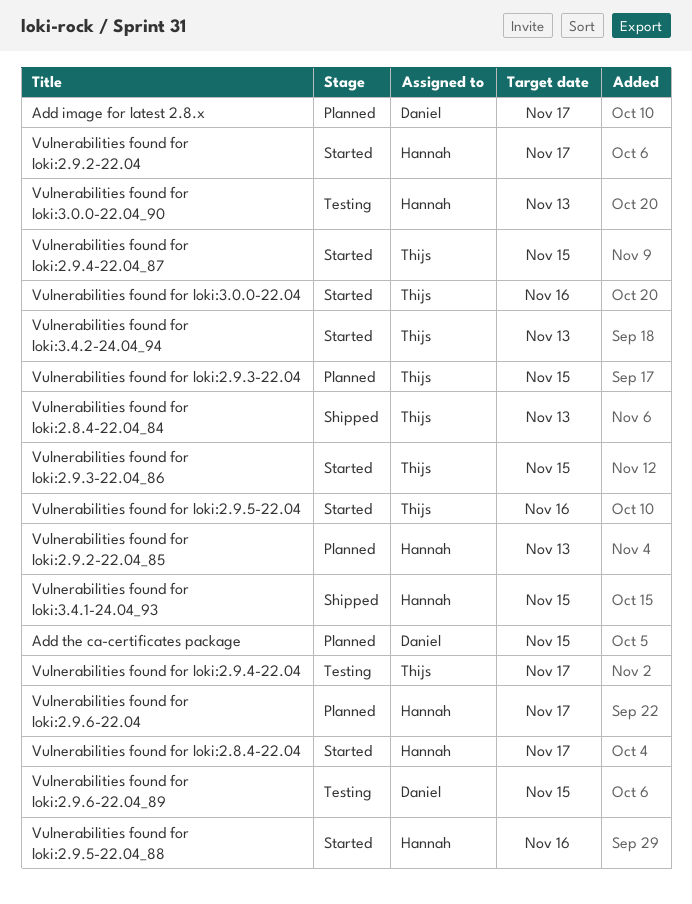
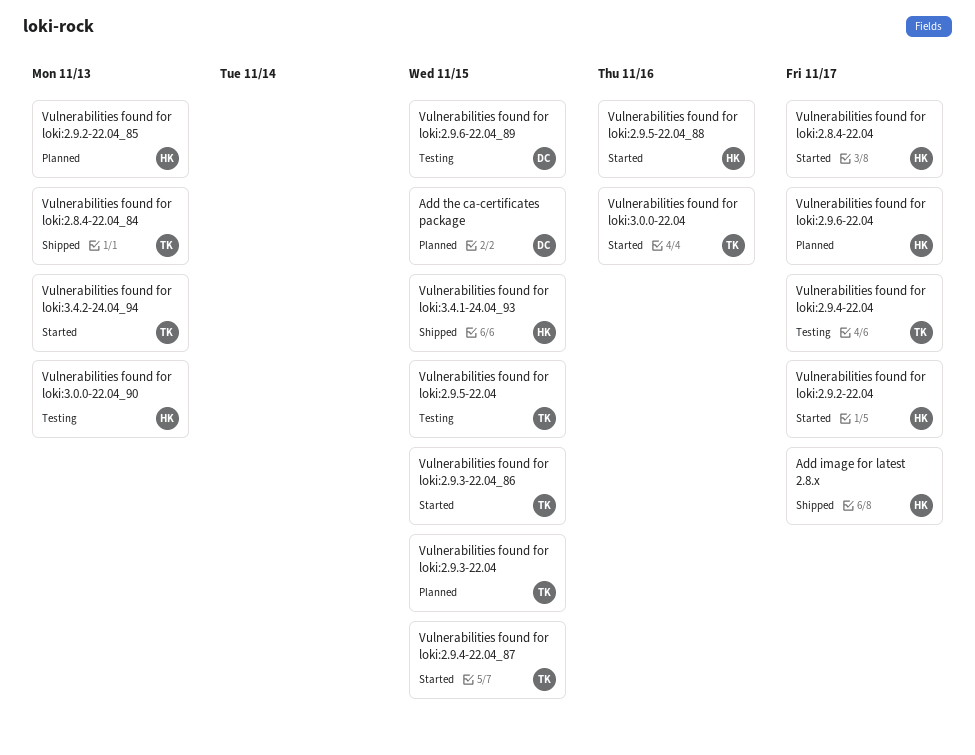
Add image for latest 2.8.x, status: Planned -> Shipped
Add image for latest 2.8.x, owner: Daniel -> Hannah
Vulnerabilities found for loki:2.9.5-22.04, status: Started -> Testing
Vulnerabilities found for loki:2.9.5-22.04, due: Nov 16 -> Nov 15

